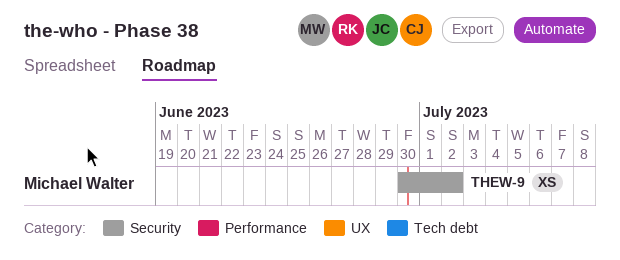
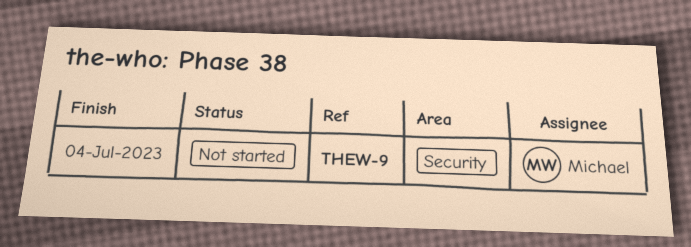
THEW-9, due: Jul 2 -> Jul 4

